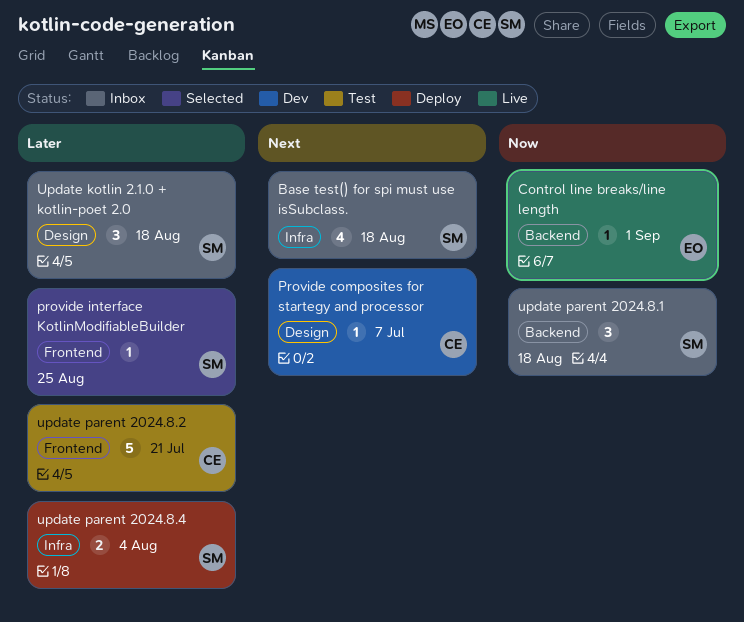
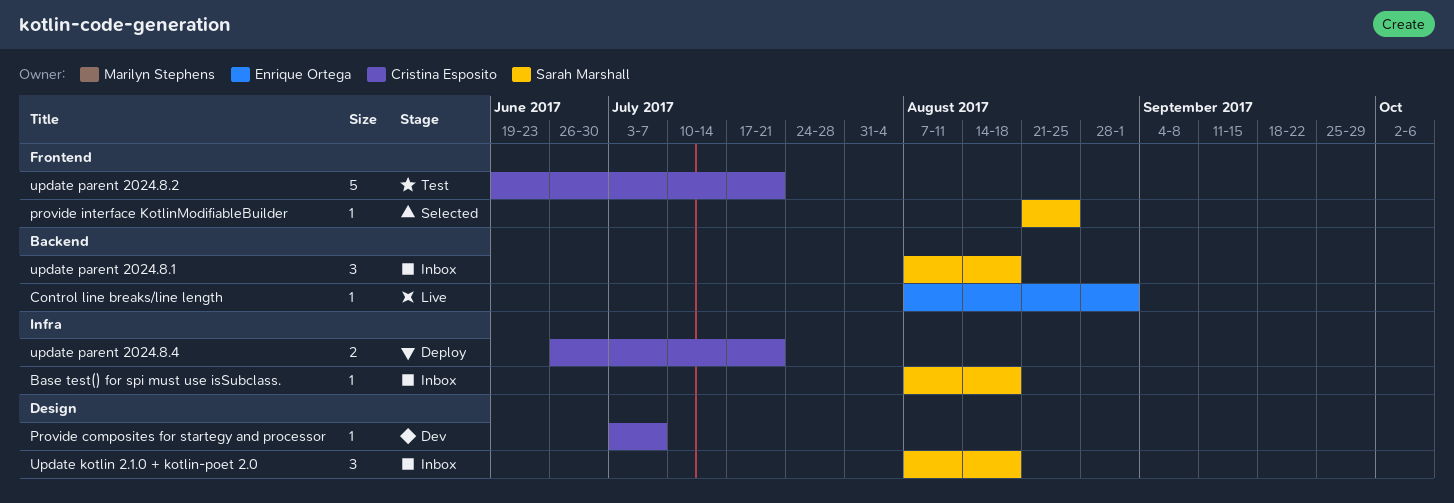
Base test() for spi must use isSubclass., estimate: 4 -> 1
update parent 2024.8.4, owner: Sarah Marshall -> Cristina Esposito
update parent 2024.8.4, due: Aug 4 -> Jul 21

